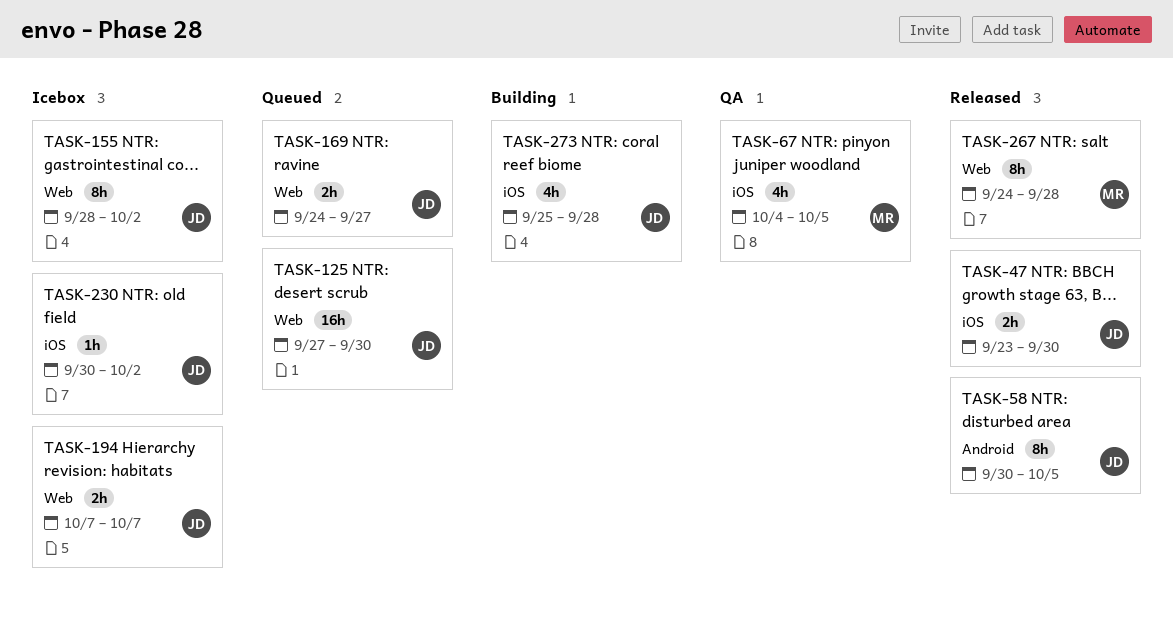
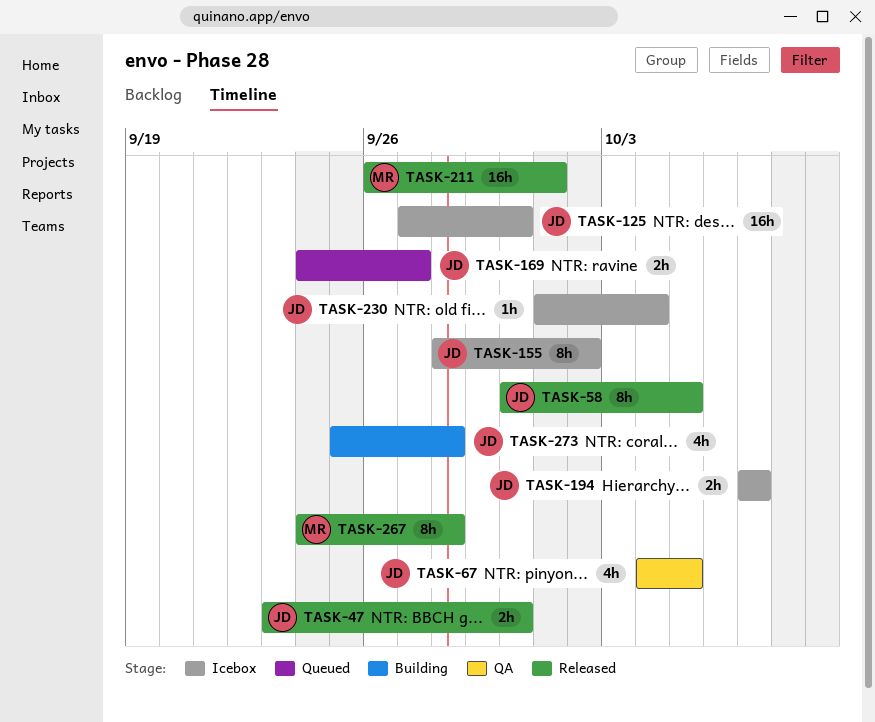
TASK-67, owner: MR -> JD
TASK-125, status: Queued -> Icebox
TASK-211: none -> present
TASK-230, start: Sep 30 -> Oct 1
TASK-230, due: Oct 2 -> Oct 4

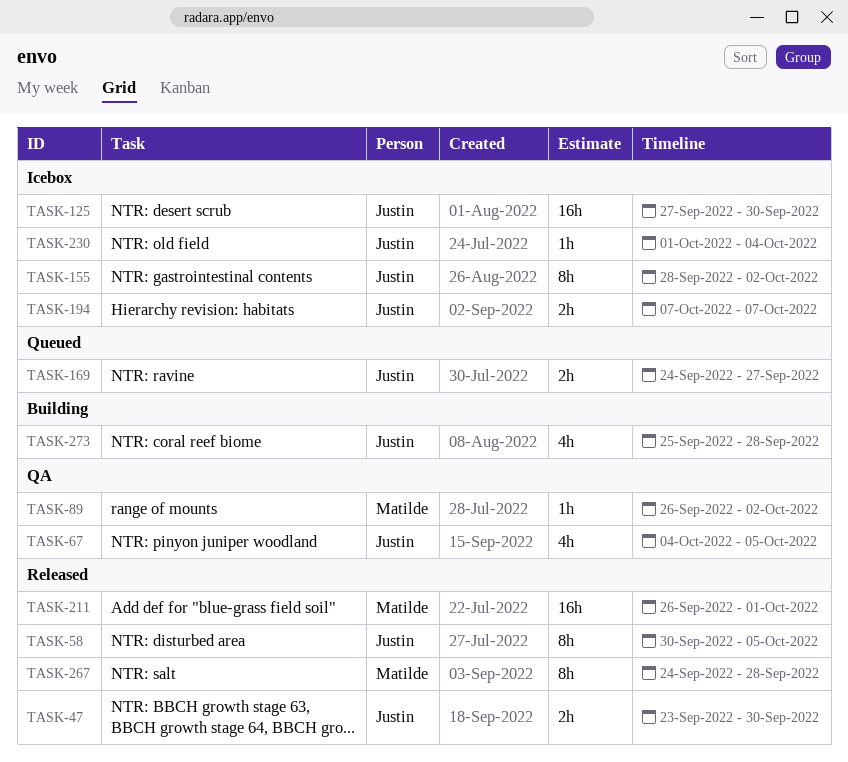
TASK-89: none -> present

